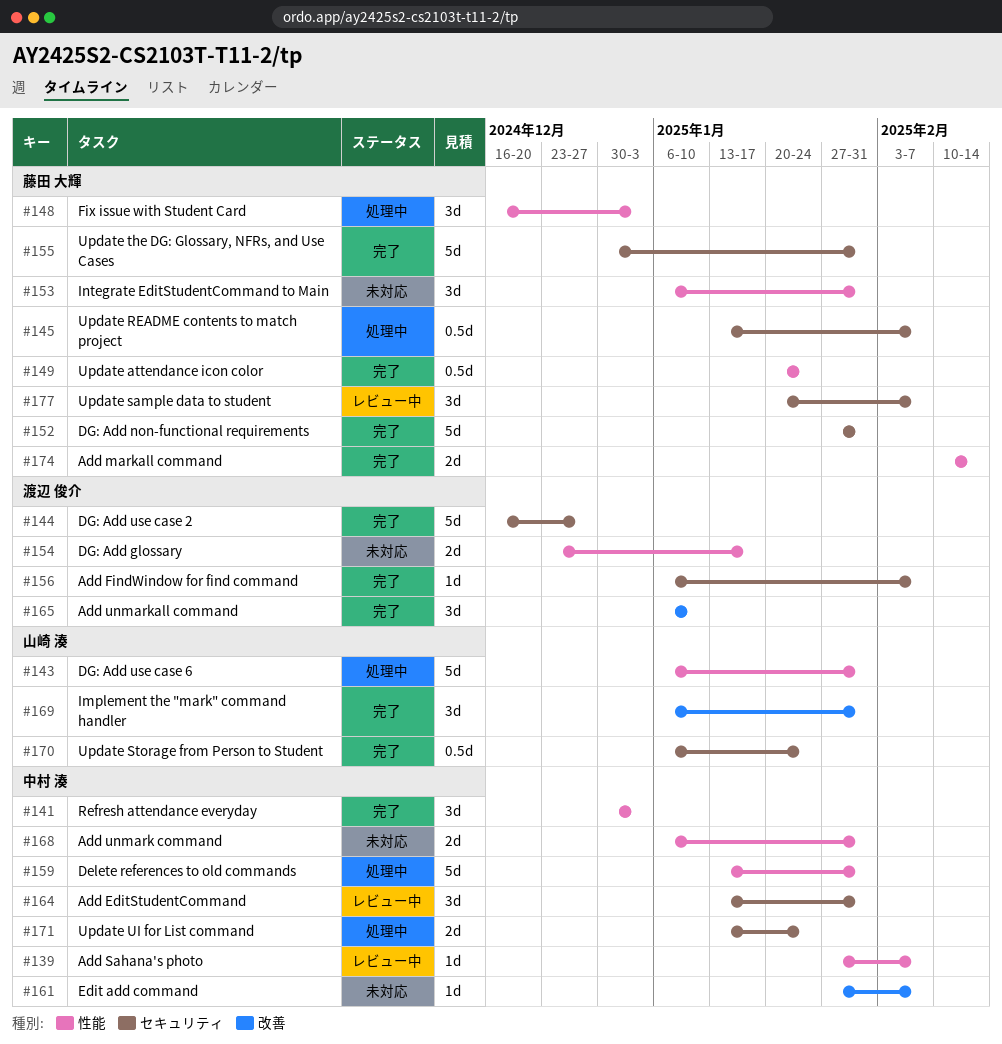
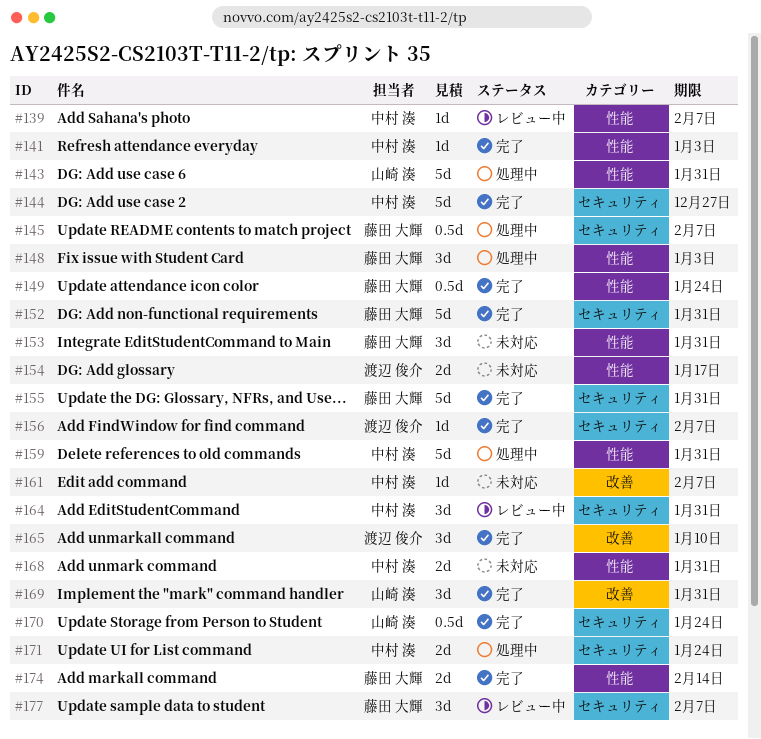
#141, estimate: 3d -> 1d
#144, owner: 渡辺 俊介 -> 中村 湊

